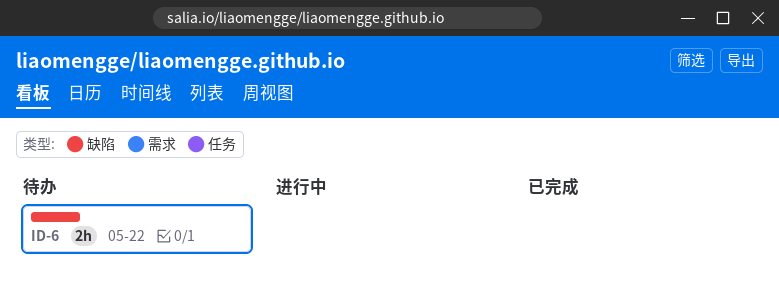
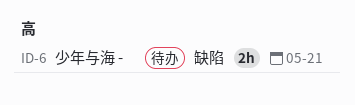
ID-6, due: May 22 -> May 21

